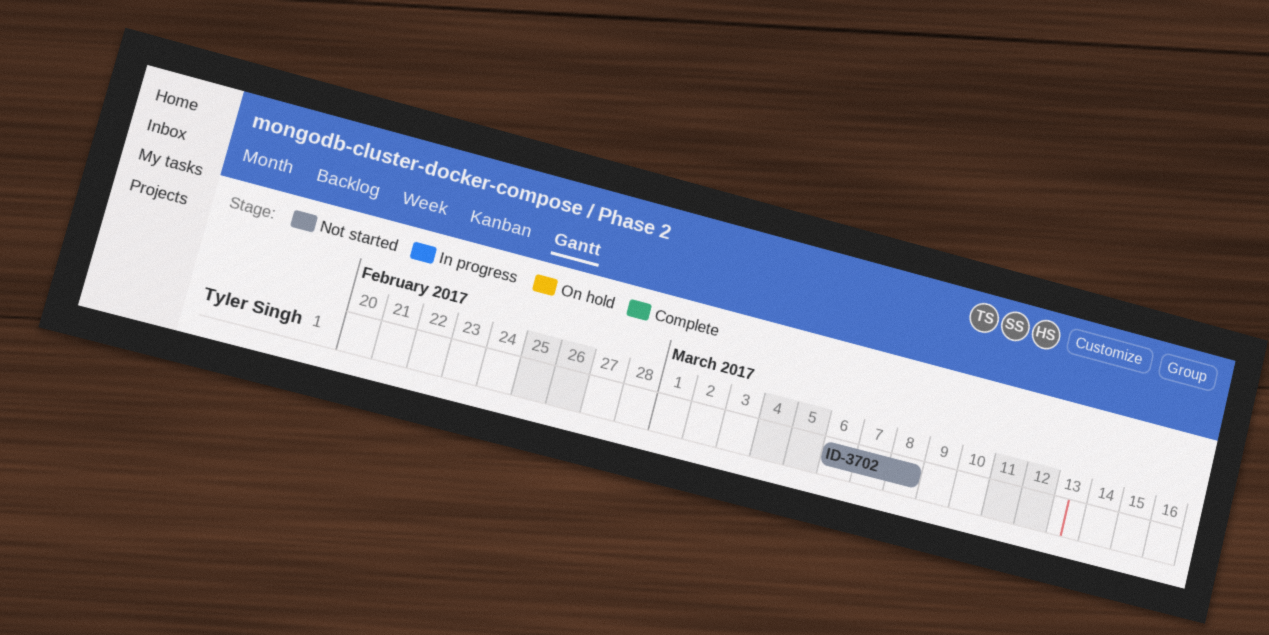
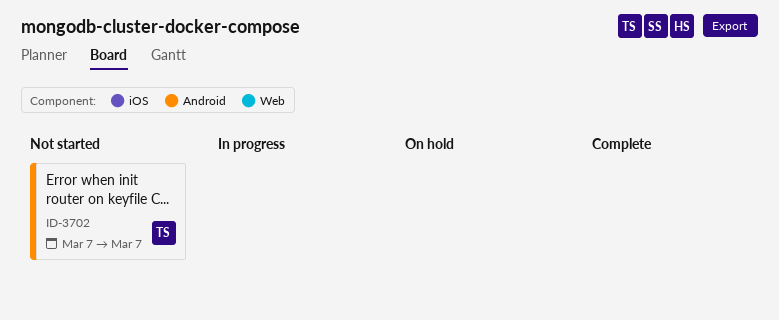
ID-3702, start: Mar 6 -> Mar 7
ID-3702, due: Mar 8 -> Mar 7

